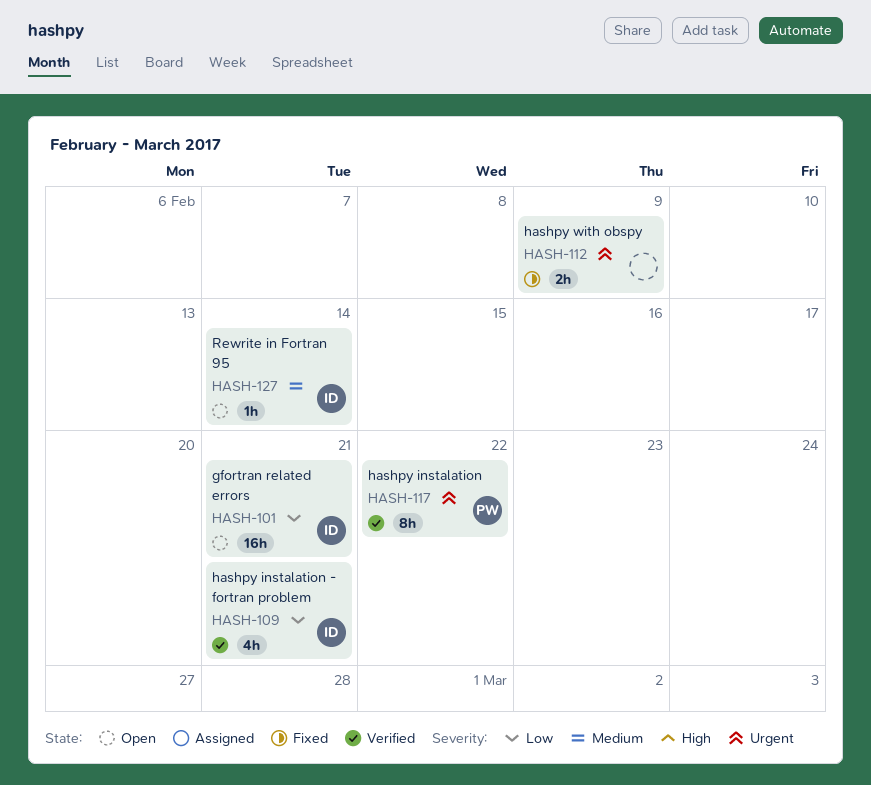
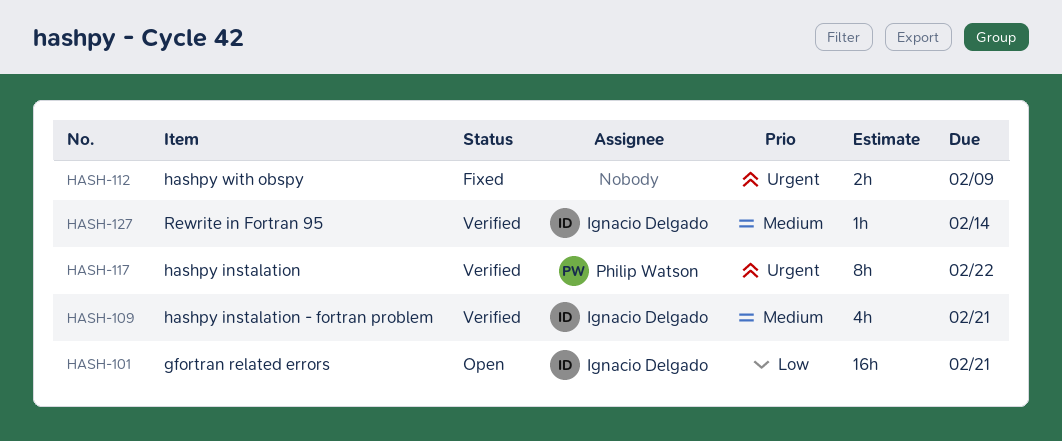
HASH-109, priority: Low -> Medium
HASH-127, status: Open -> Verified

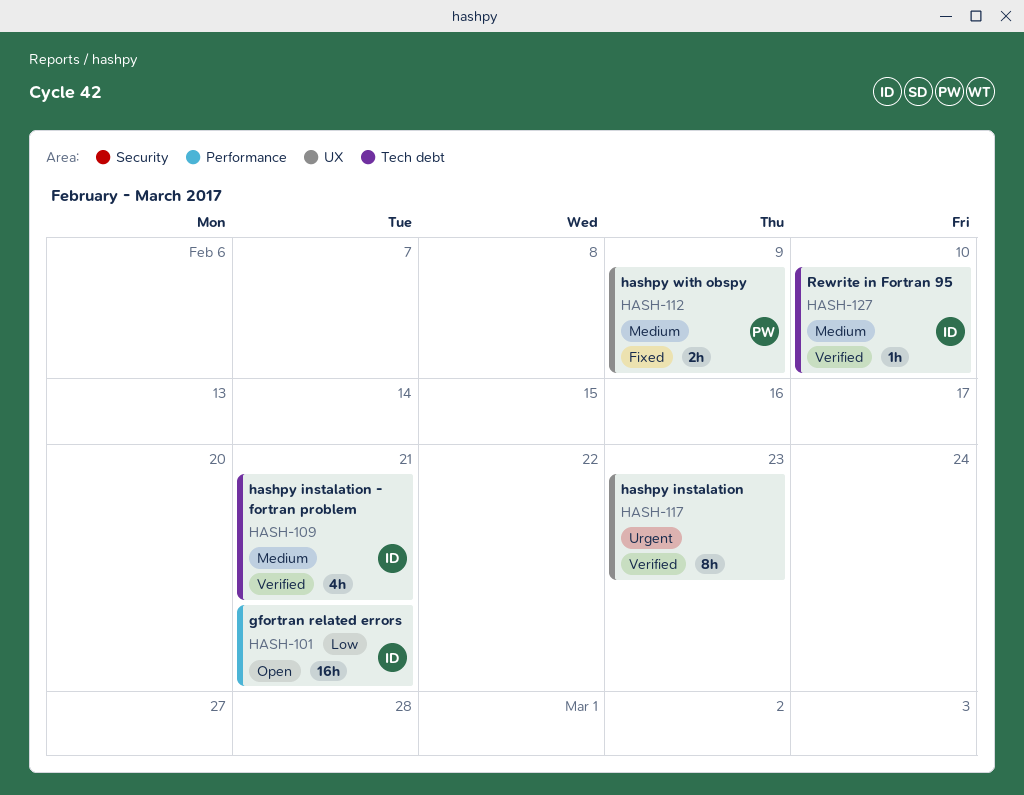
HASH-112, owner: none -> Philip Watson
HASH-112, priority: Urgent -> Medium
HASH-117, owner: Philip Watson -> none
HASH-117, due: Feb 22 -> Feb 23
HASH-127, due: Feb 14 -> Feb 10

